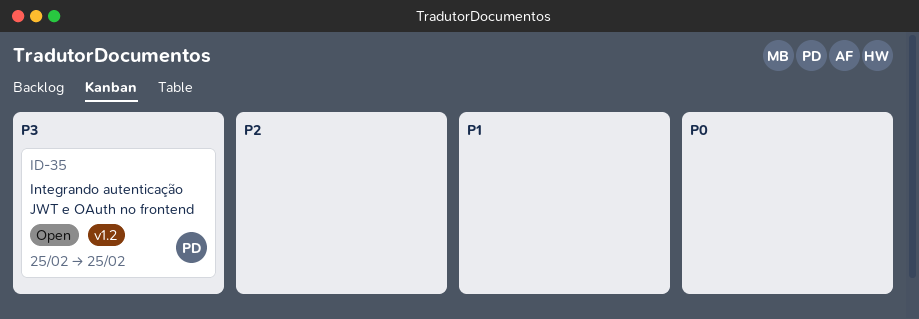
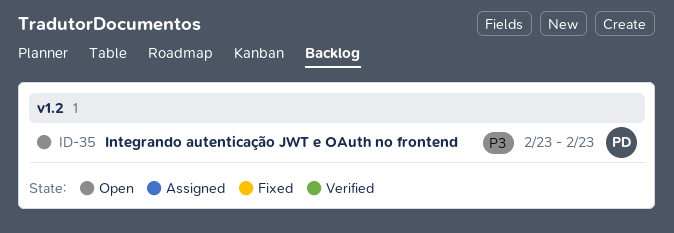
ID-35, start: Feb 25 -> Feb 23
ID-35, due: Feb 25 -> Feb 23

